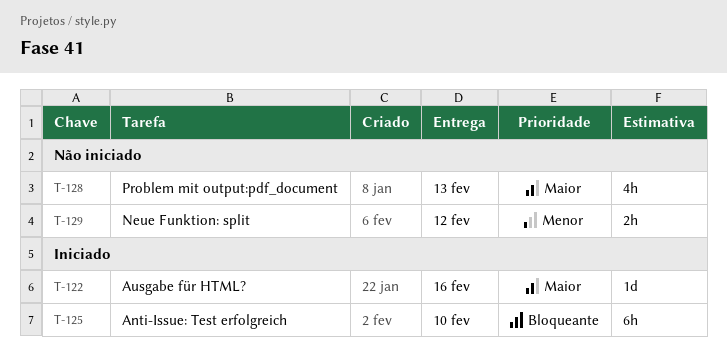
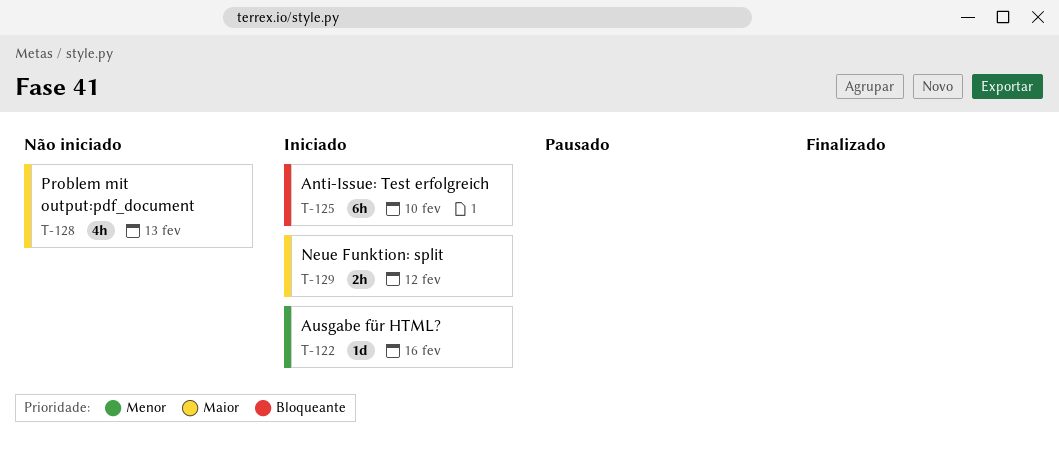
T-122, priority: Maior -> Menor
T-129, status: Não iniciado -> Iniciado
T-129, priority: Menor -> Maior

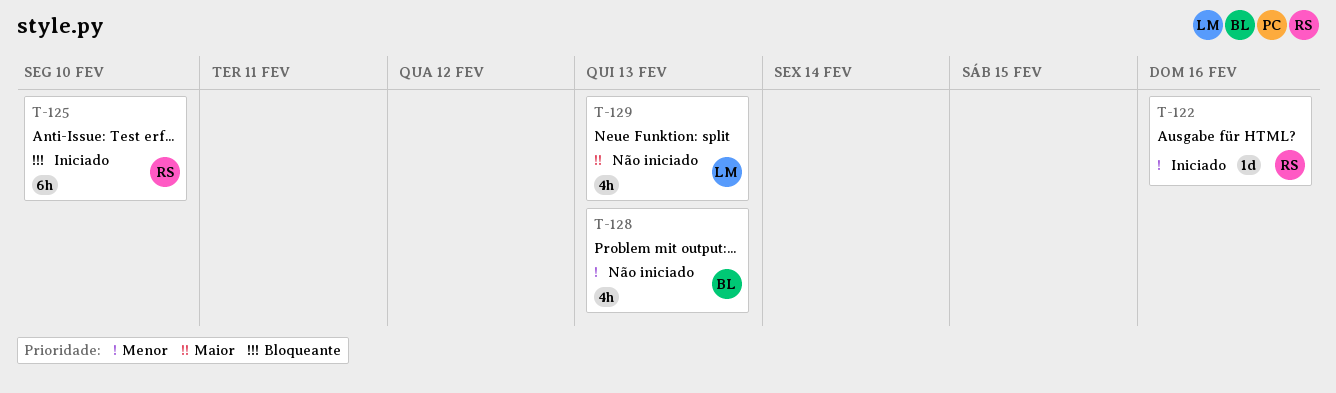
T-128, priority: Maior -> Menor
T-129, status: Iniciado -> Não iniciado
T-129, estimate: 2h -> 4h
T-129, due: Feb 12 -> Feb 13

